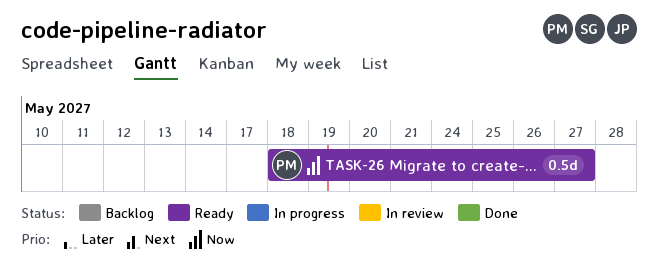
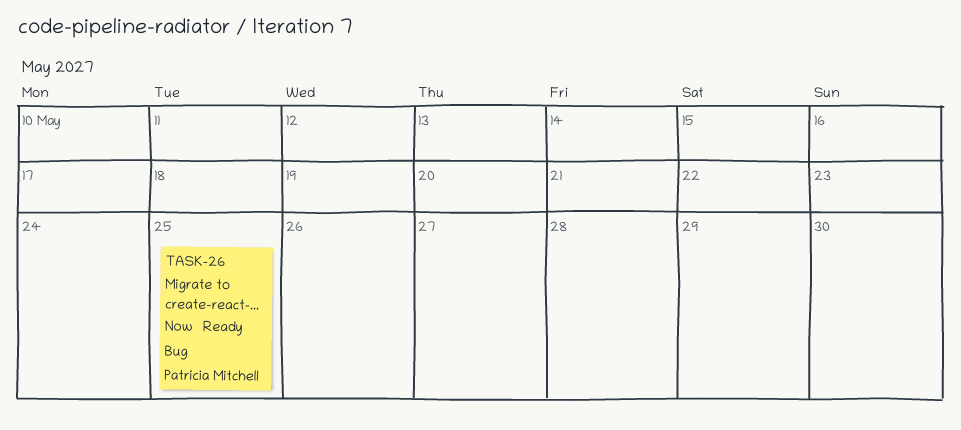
TASK-26, due: May 27 -> May 25

